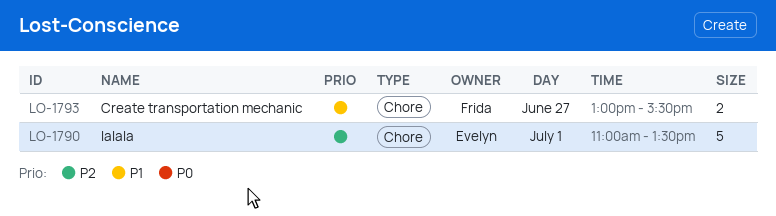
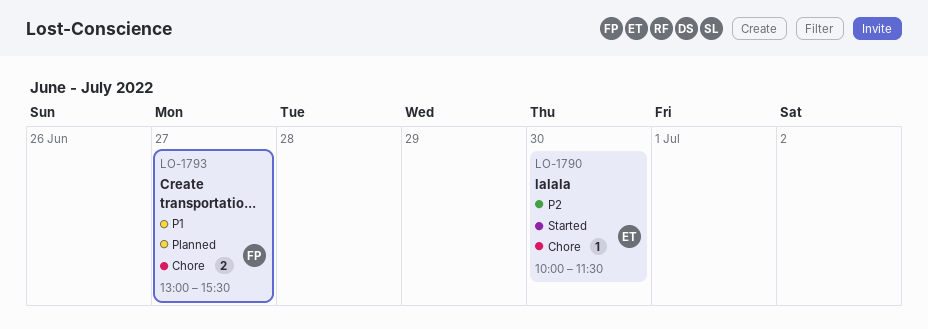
LO-1790, estimate: 5 -> 1
LO-1790, day: Jul 1 -> Jun 30
LO-1790, begins: 11:00 -> 10:00
LO-1790, ends: 13:30 -> 11:30

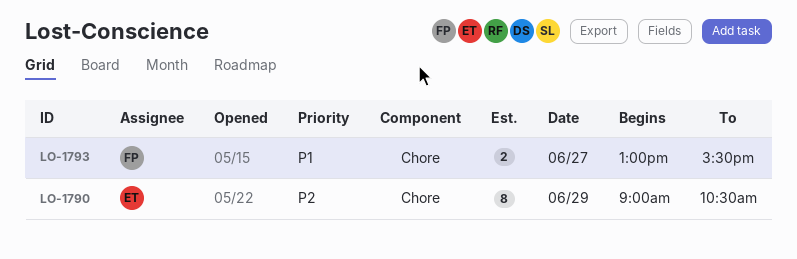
LO-1790, estimate: 1 -> 8
LO-1790, day: Jun 30 -> Jun 29
LO-1790, begins: 10:00 -> 09:00
LO-1790, ends: 11:30 -> 10:30

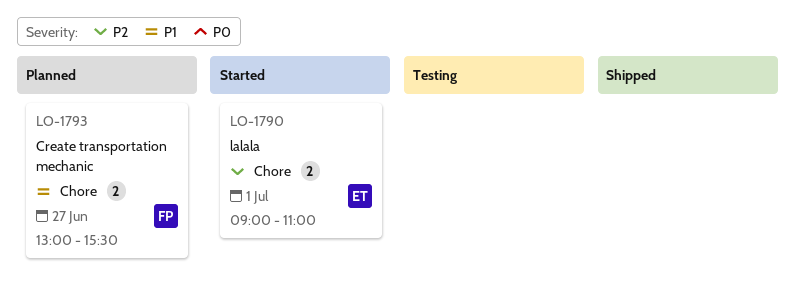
LO-1790, estimate: 8 -> 2
LO-1790, day: Jun 29 -> Jul 1
LO-1790, ends: 10:30 -> 11:00

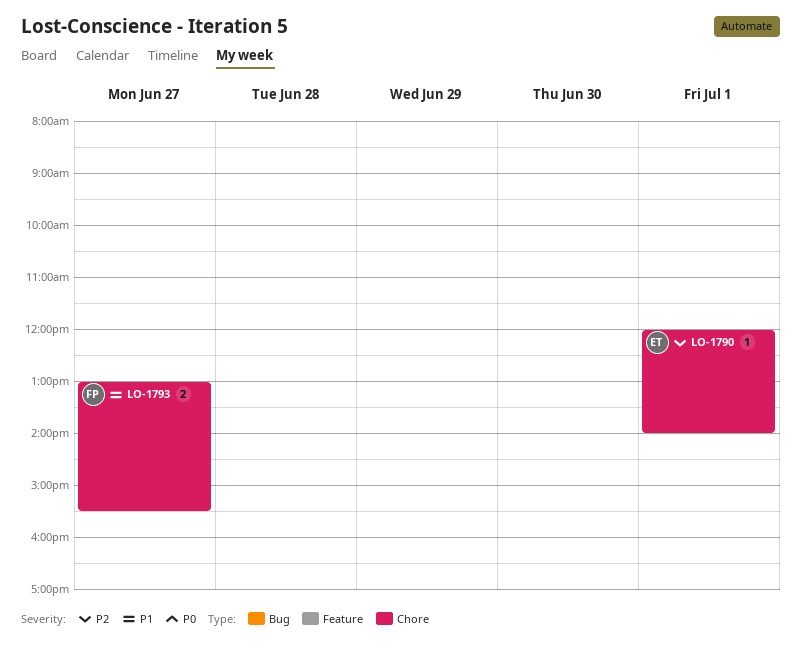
LO-1790, estimate: 2 -> 1
LO-1790, begins: 09:00 -> 12:00
LO-1790, ends: 11:00 -> 14:00

